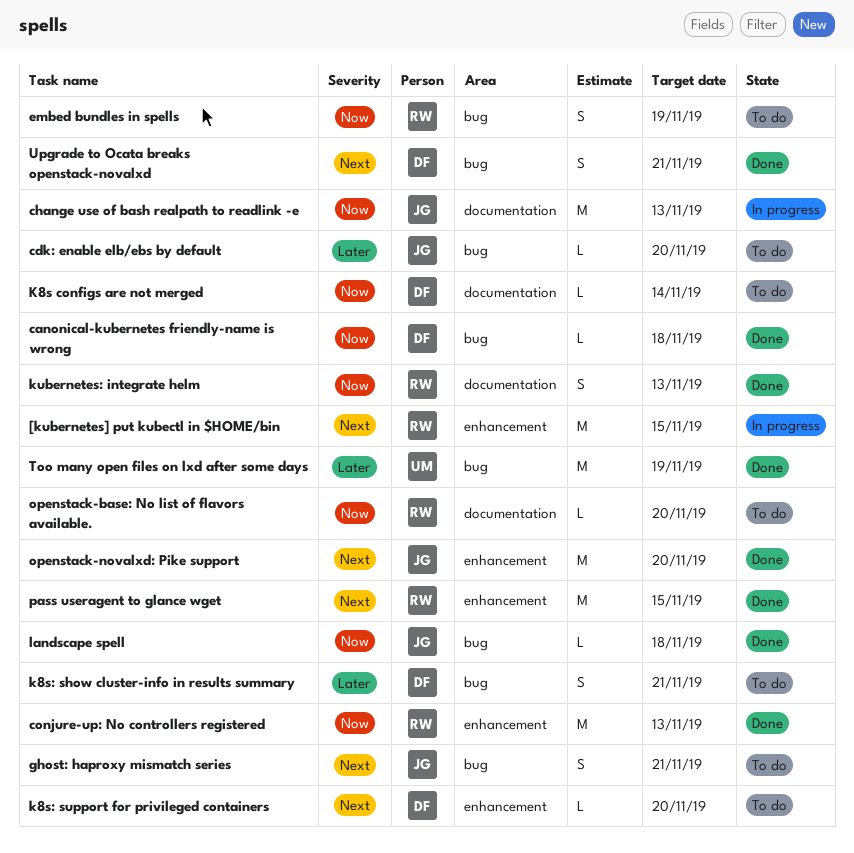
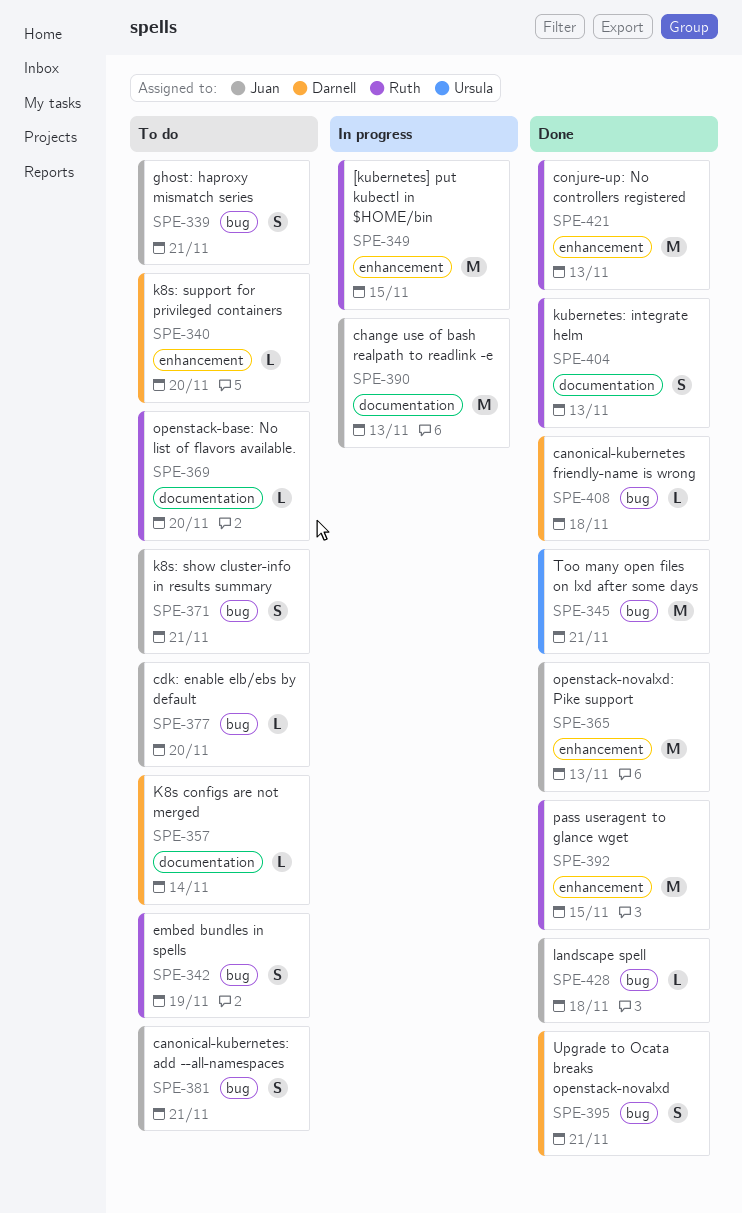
canonical-kubernetes: add --all-namespaces: none -> present
k8s: show cluster-info in results summary, owner: Darnell -> Juan
openstack-novalxd: Pike support, due: Nov 20 -> Nov 13
Too many open files on lxd after some days, due: Nov 19 -> Nov 21

